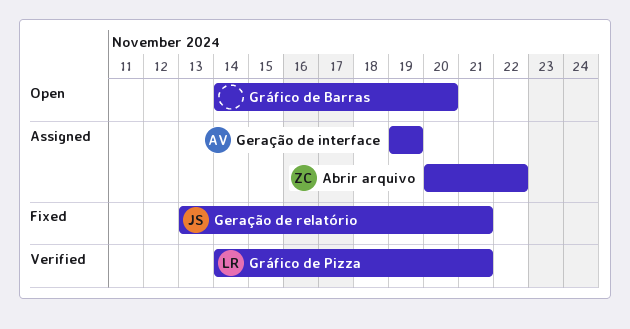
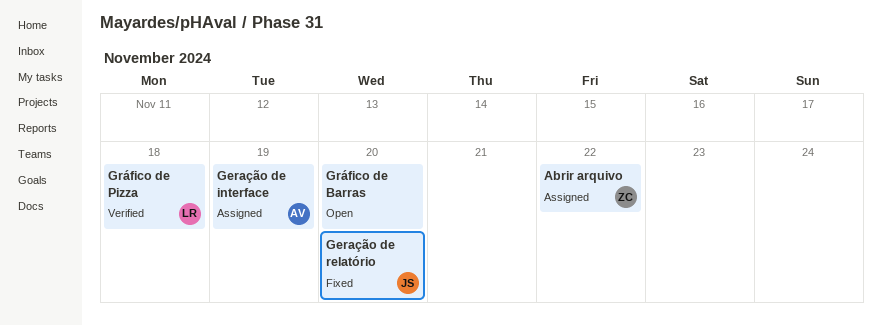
Geração de relatório, due: Nov 21 -> Nov 20
Gráfico de Pizza, due: Nov 21 -> Nov 18

